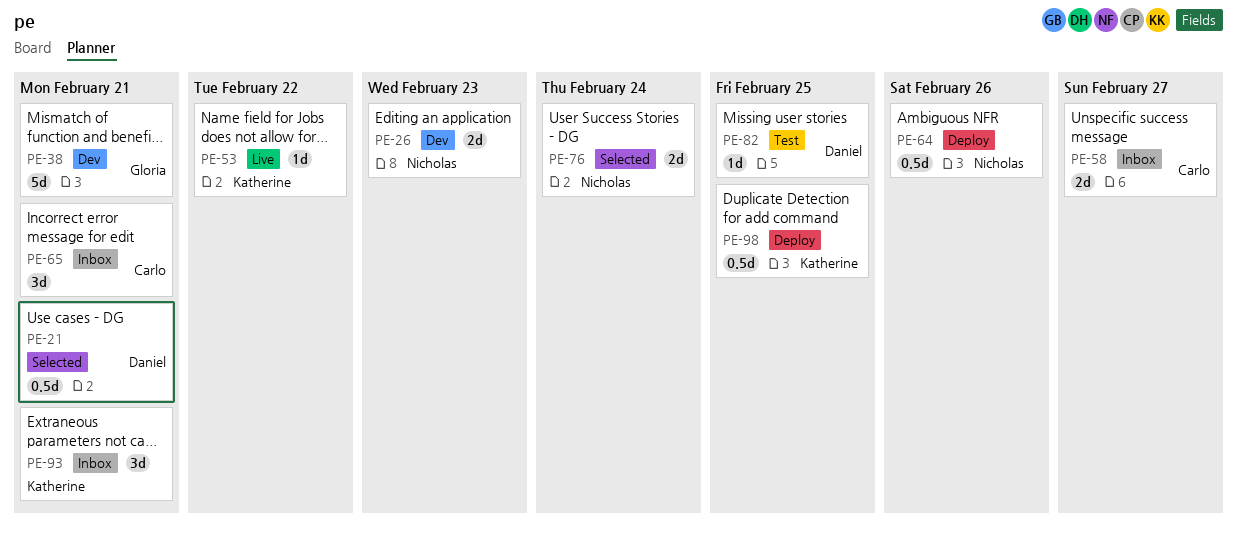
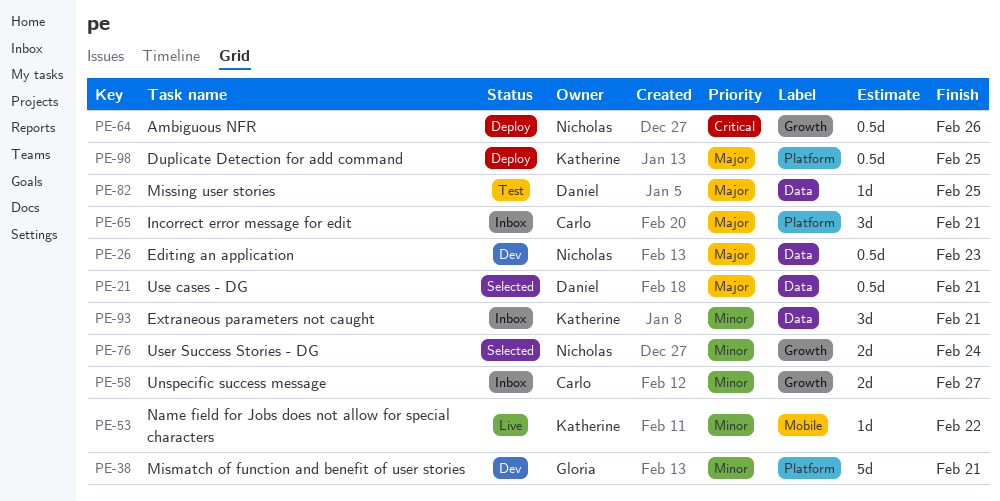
PE-26, estimate: 2d -> 0.5d

